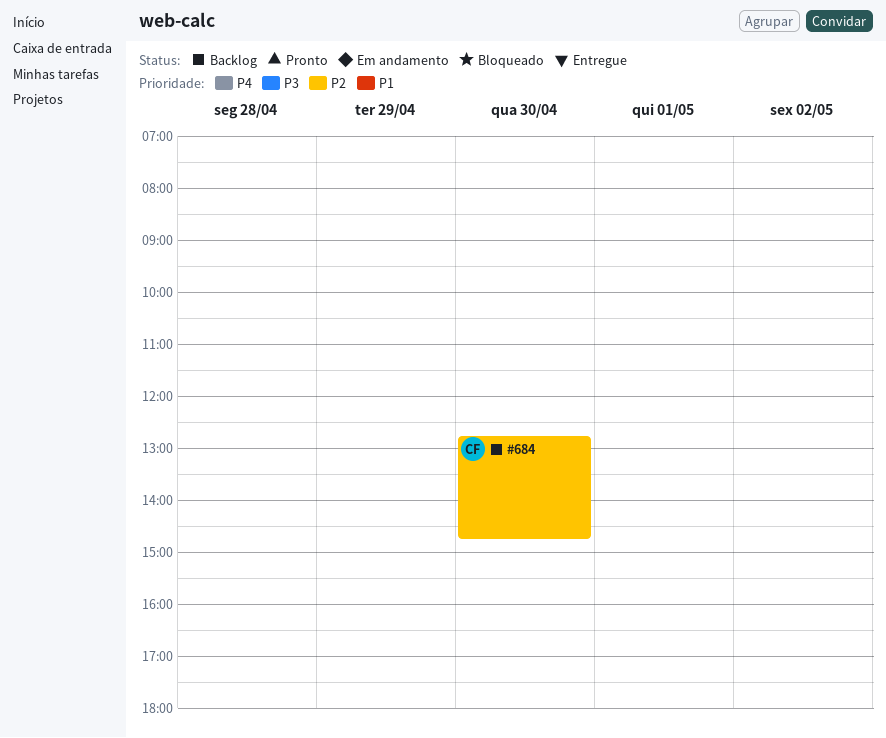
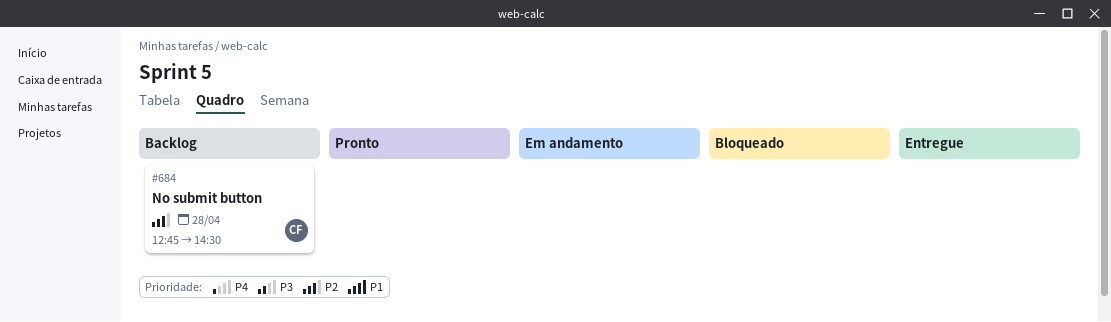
#684, day: Apr 30 -> Apr 28
#684, ends: 14:45 -> 14:30

